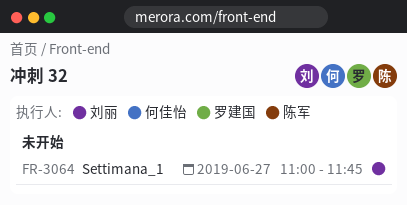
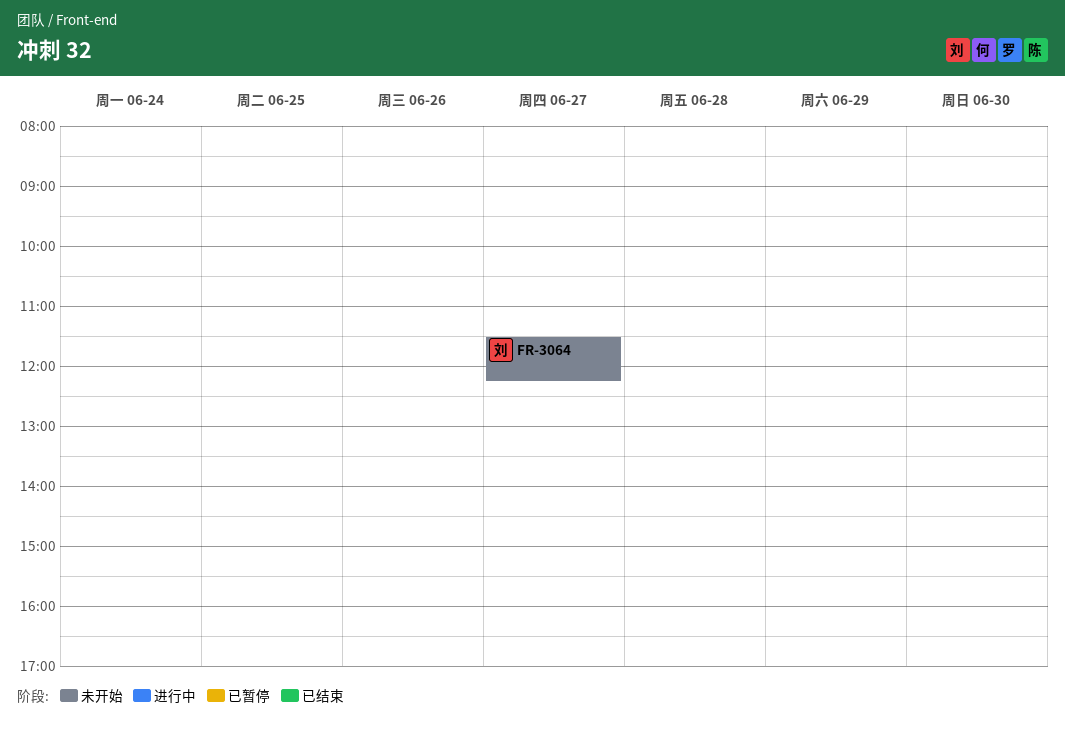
FR-3064, begins: 11:00 -> 11:30
FR-3064, ends: 11:45 -> 12:15

